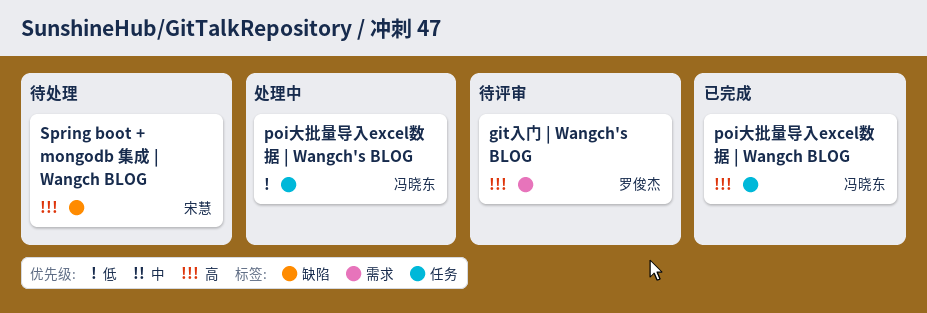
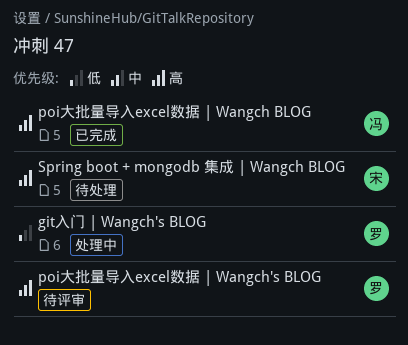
git入门 | Wangch's BLOG, status: 待评审 -> 处理中
git入门 | Wangch's BLOG, priority: 高 -> 低
poi大批量导入excel数据 | Wangch's BLOG, status: 处理中 -> 待评审
poi大批量导入excel数据 | Wangch's BLOG, owner: 冯晓东 -> 罗俊杰
poi大批量导入excel数据 | Wangch's BLOG, priority: 低 -> 高

